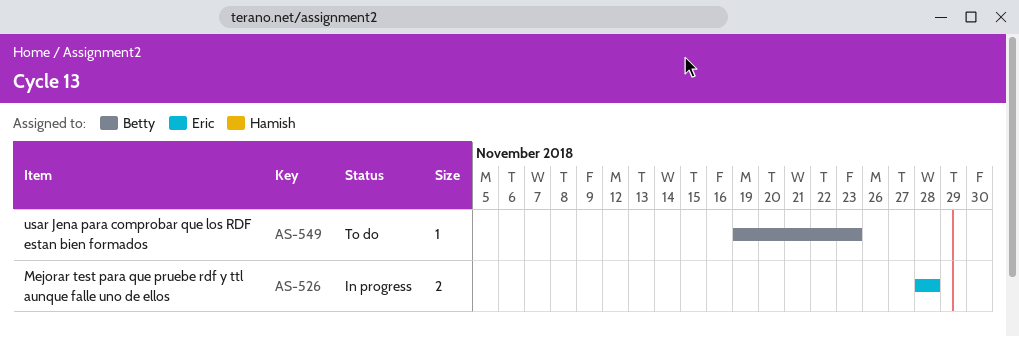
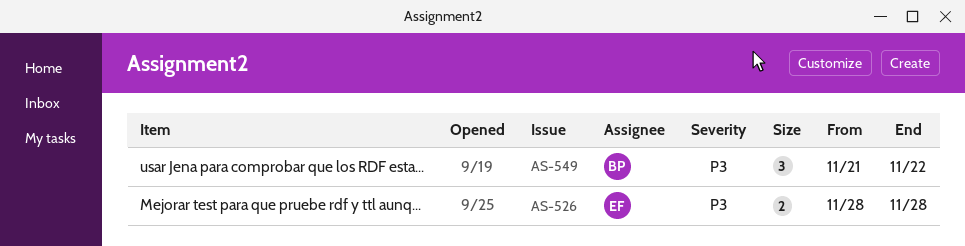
AS-549, estimate: 1 -> 3
AS-549, start: Nov 19 -> Nov 21
AS-549, due: Nov 23 -> Nov 22

